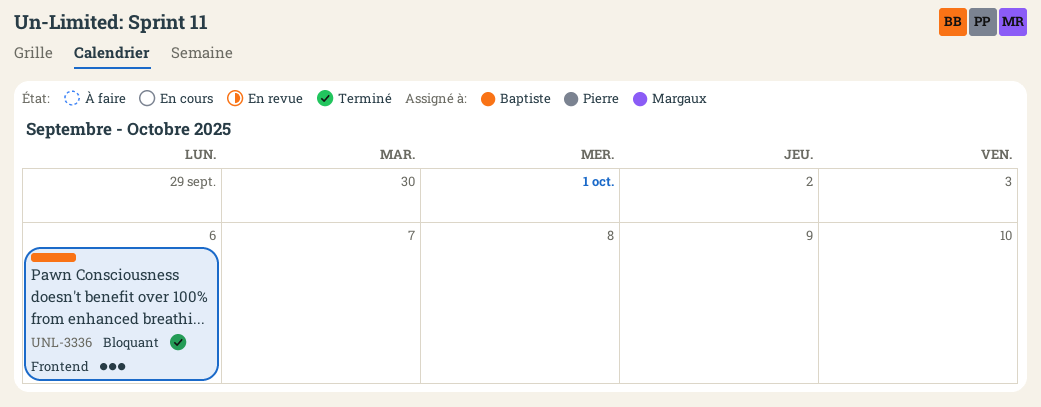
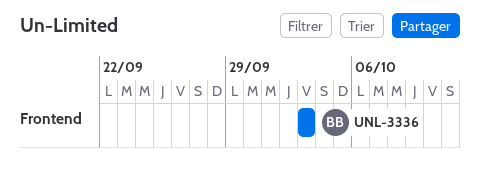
UNL-3336, due: Oct 6 -> Oct 3

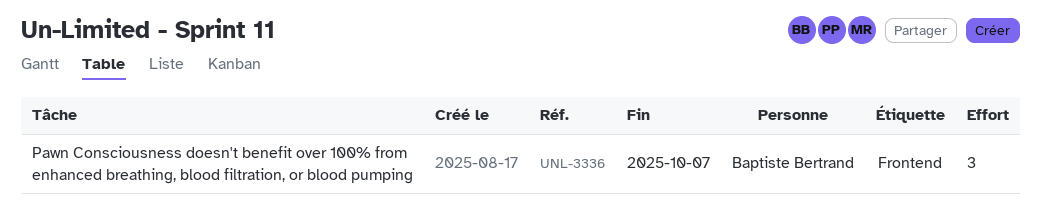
UNL-3336, due: Oct 3 -> Oct 7

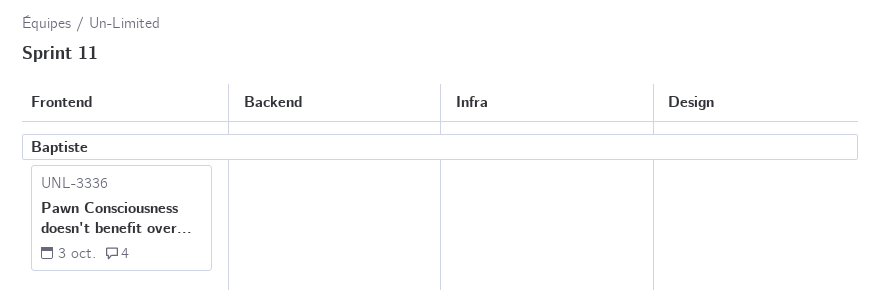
UNL-3336, due: Oct 7 -> Oct 3

